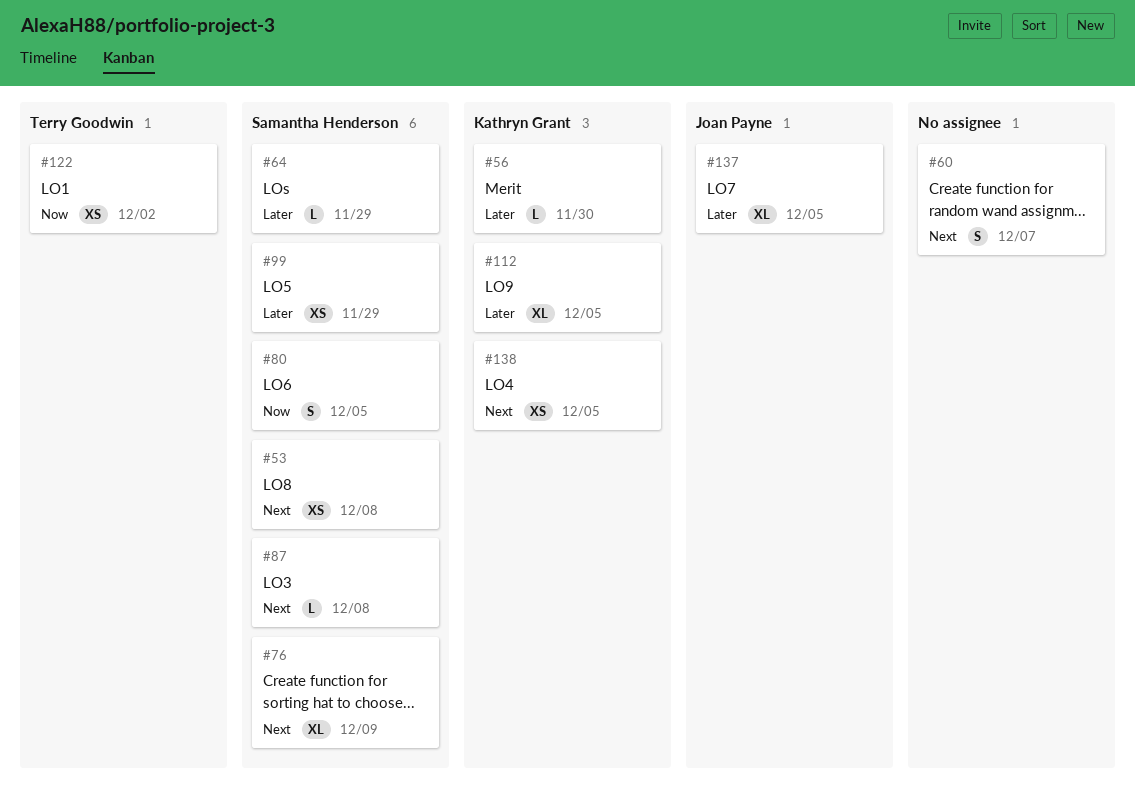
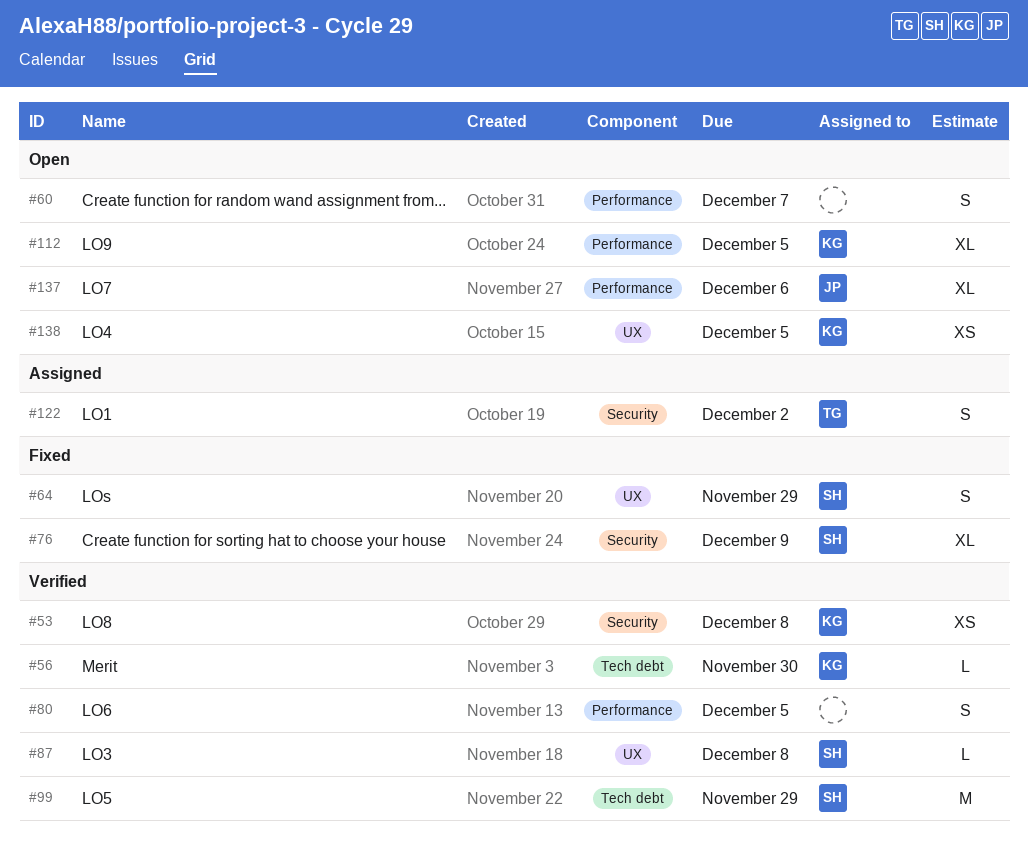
#53, owner: Samantha Henderson -> Kathryn Grant
#64, estimate: L -> S
#80, owner: Samantha Henderson -> none
#99, estimate: XS -> M
#122, estimate: XS -> S
#137, due: Dec 5 -> Dec 6

